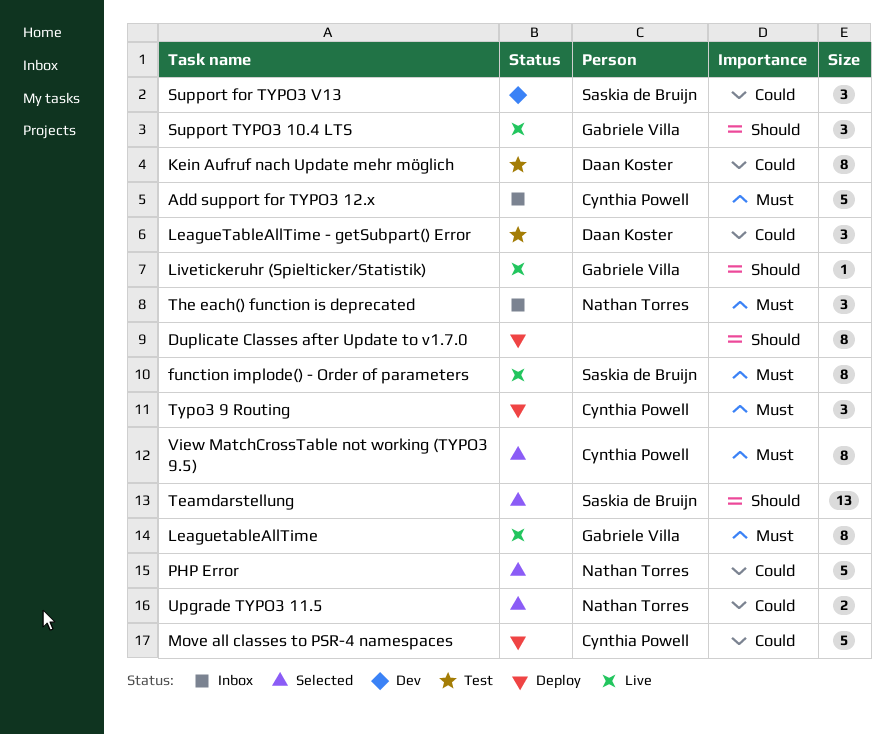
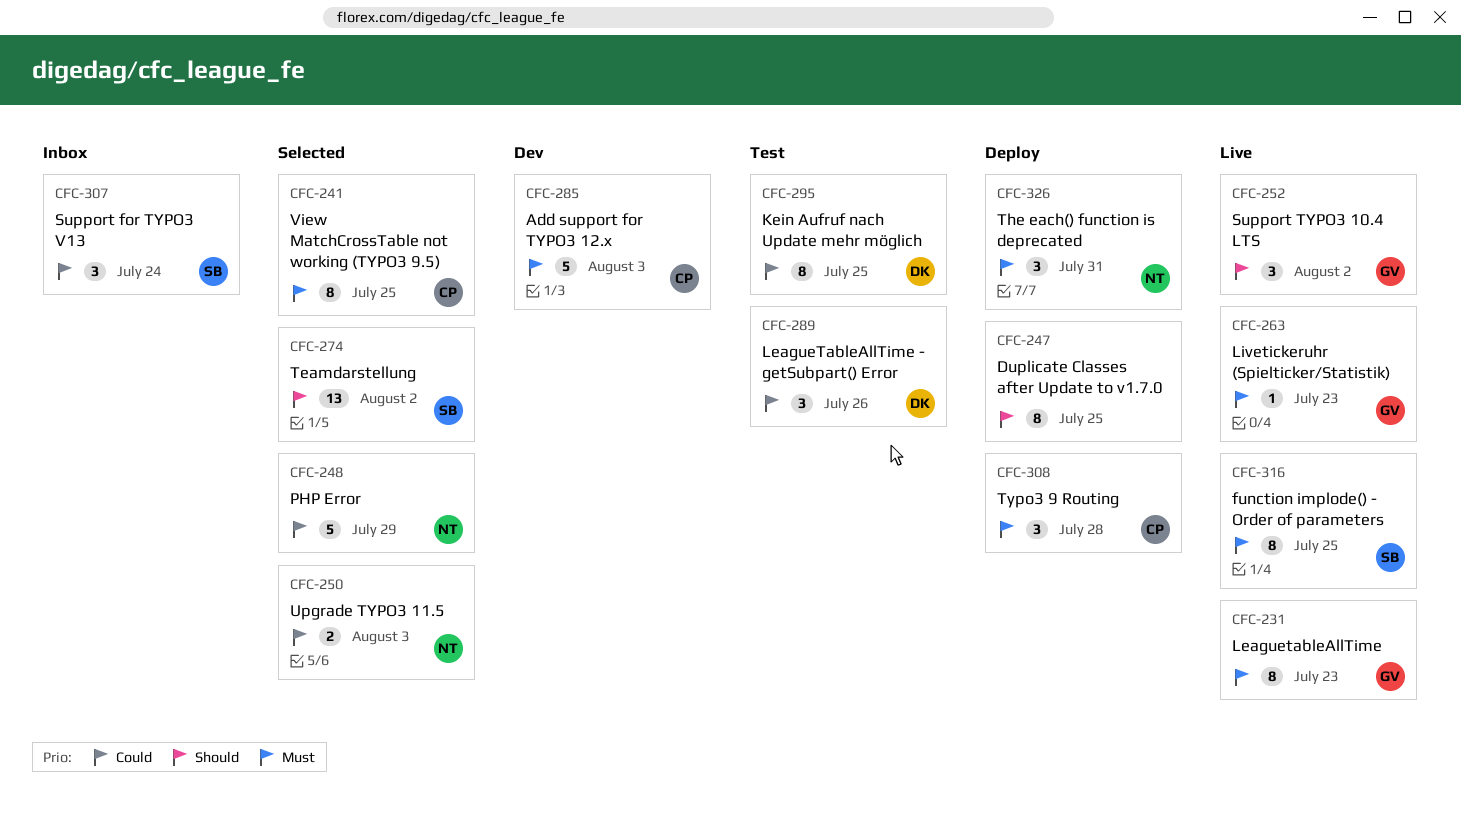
Add support for TYPO3 12.x, status: Inbox -> Dev
Livetickeruhr (Spielticker/Statistik), priority: Should -> Must
Move all classes to PSR-4 namespaces: present -> none
Support for TYPO3 V13, status: Dev -> Inbox
The each() function is deprecated, status: Inbox -> Deploy

